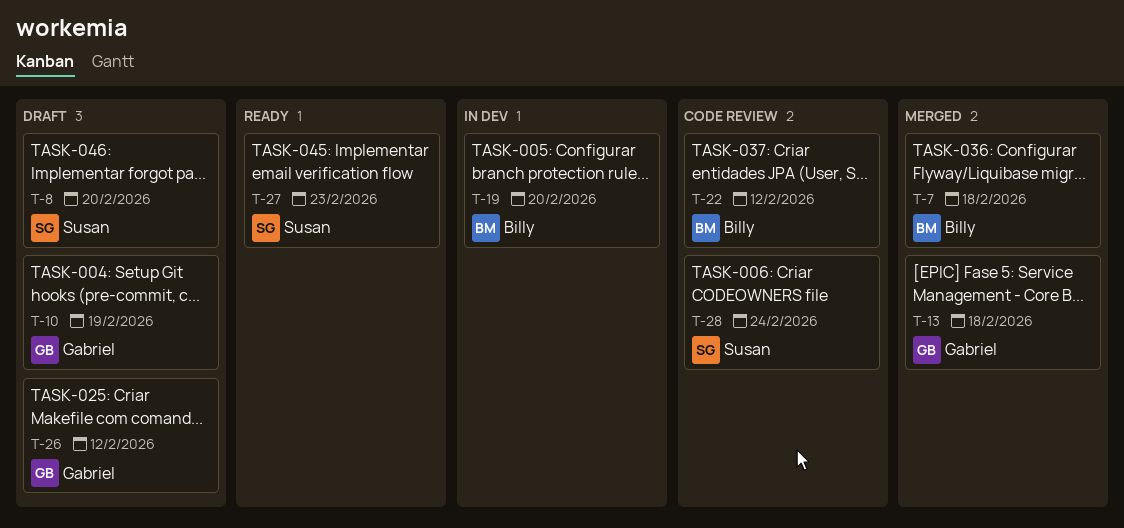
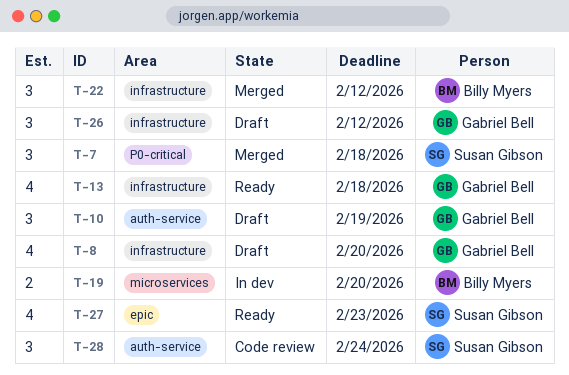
T-7, owner: Billy Myers -> Susan Gibson
T-8, owner: Susan Gibson -> Gabriel Bell
T-13, status: Merged -> Ready
T-22, status: Code review -> Merged

